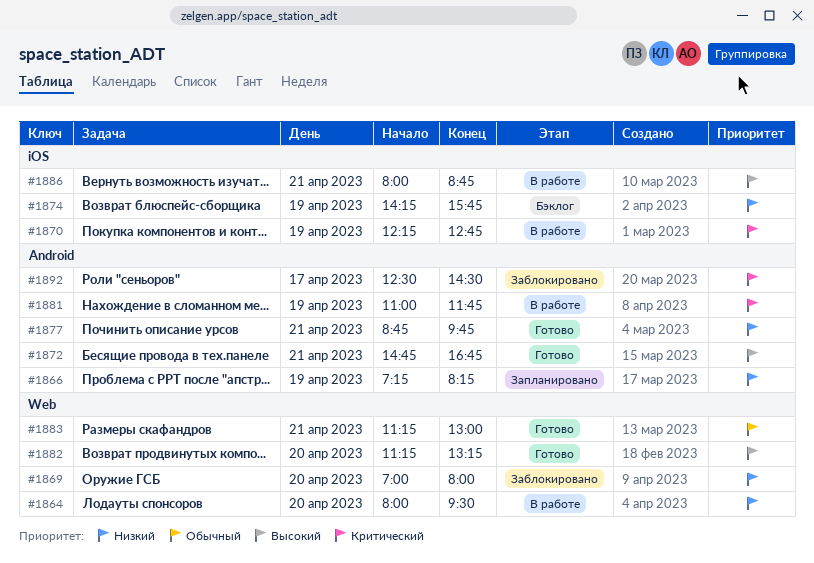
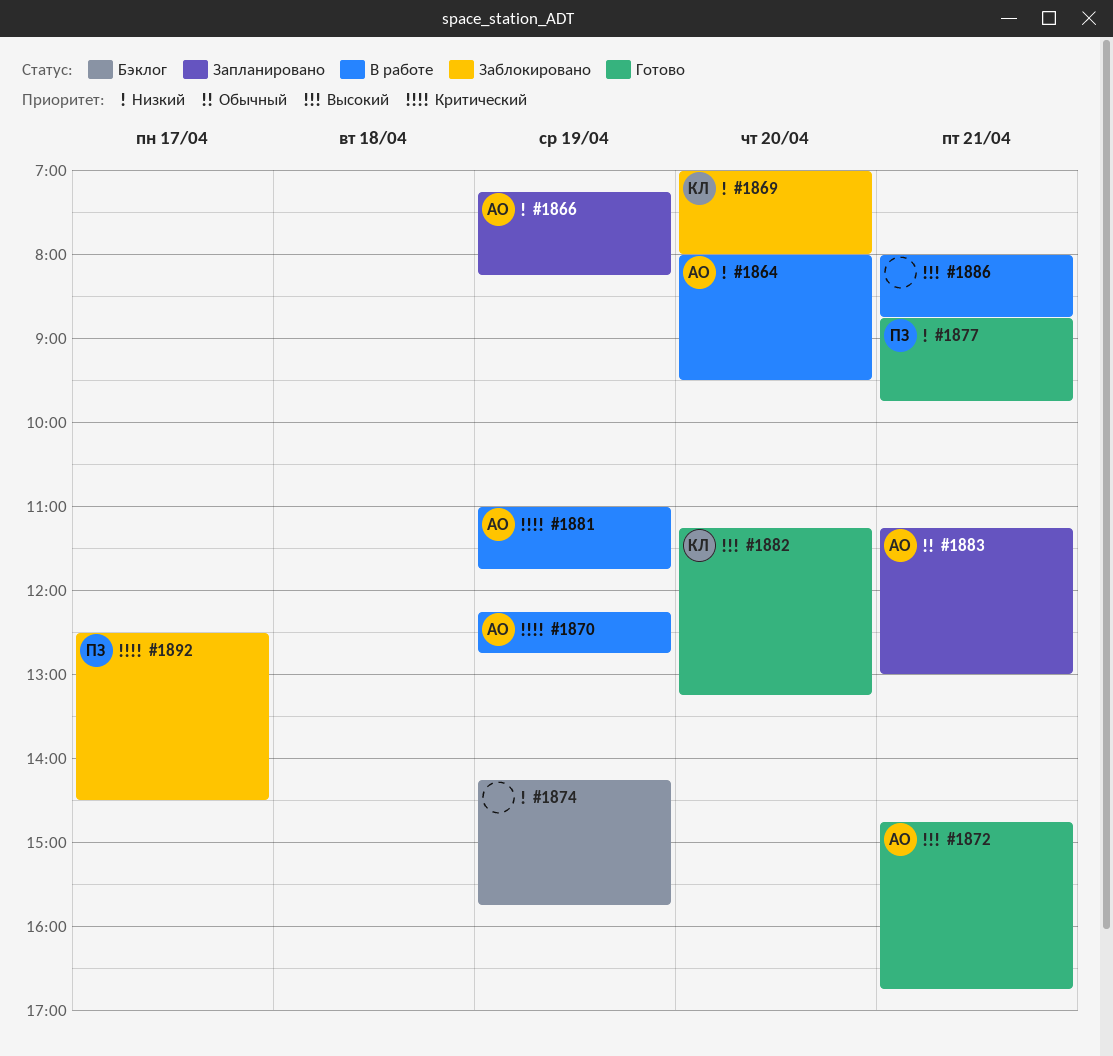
#1883, status: Готово -> Запланировано

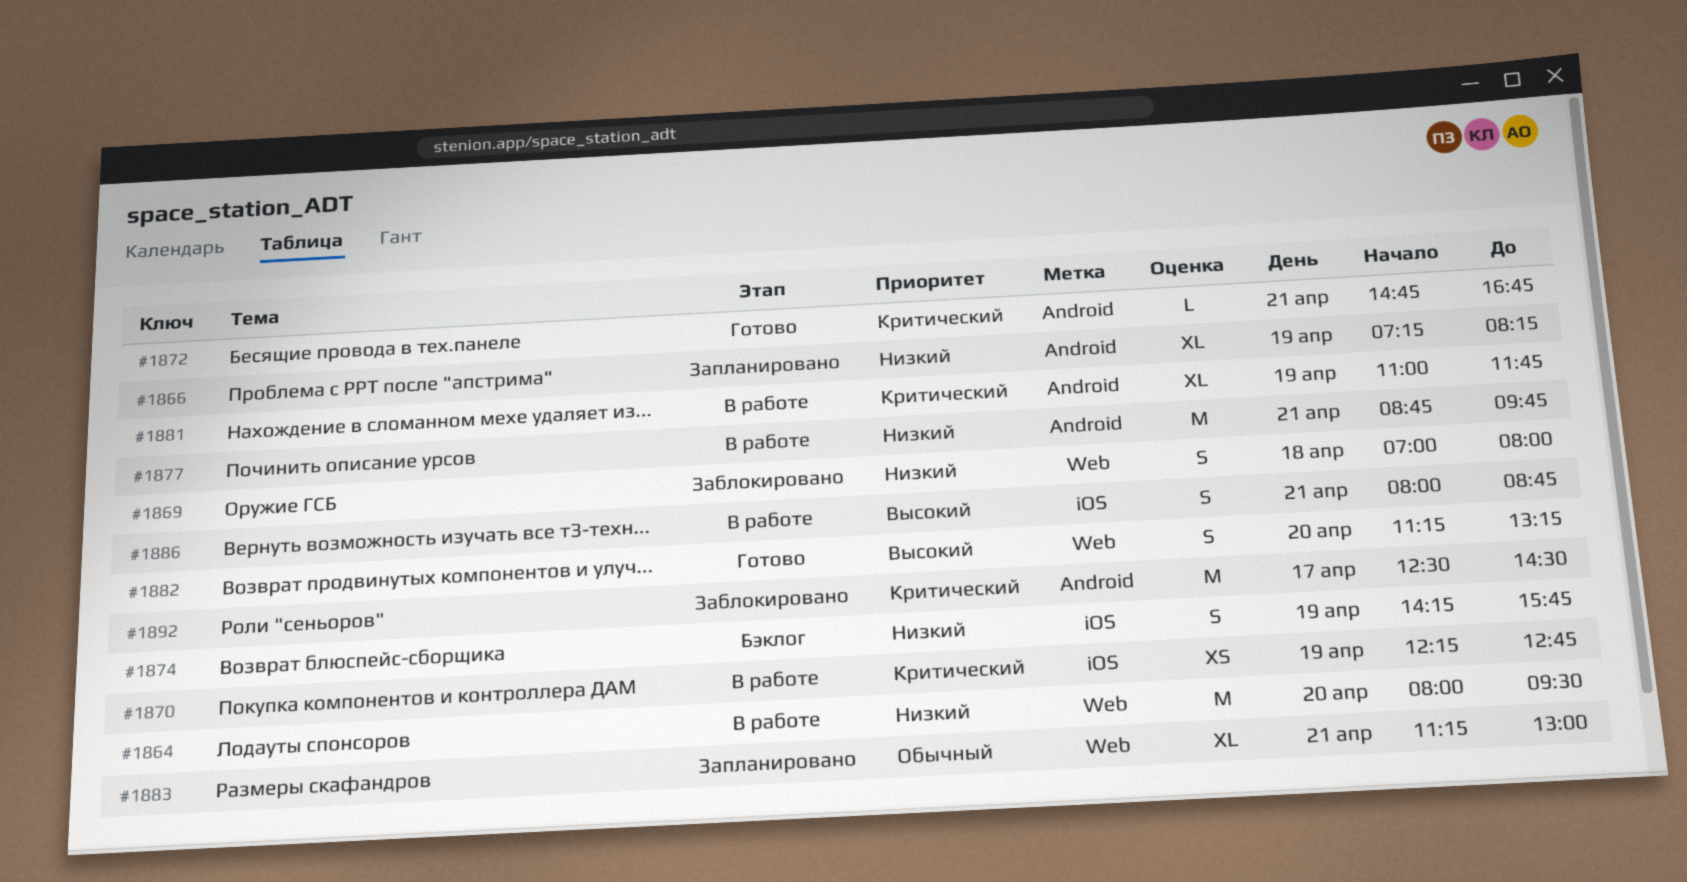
#1869, day: Apr 20 -> Apr 18
#1872, priority: Высокий -> Критический
#1877, status: Готово -> В работе

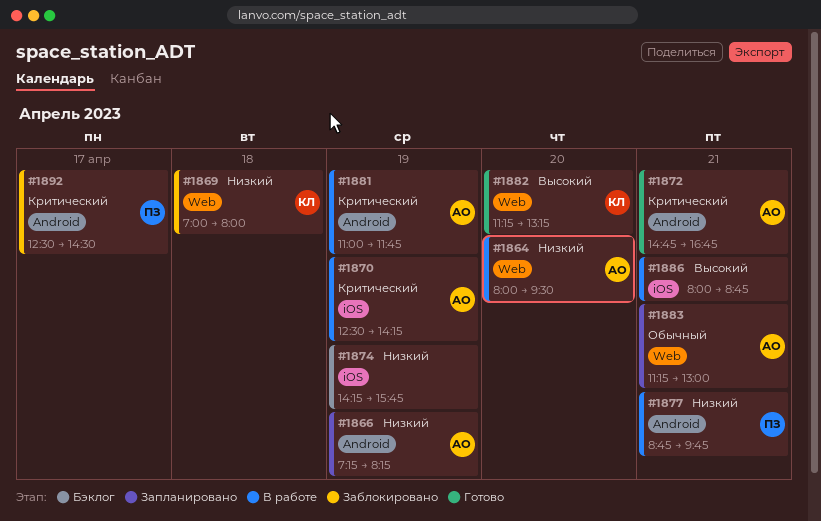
#1870, begins: 12:15 -> 12:30
#1870, ends: 12:45 -> 14:15

